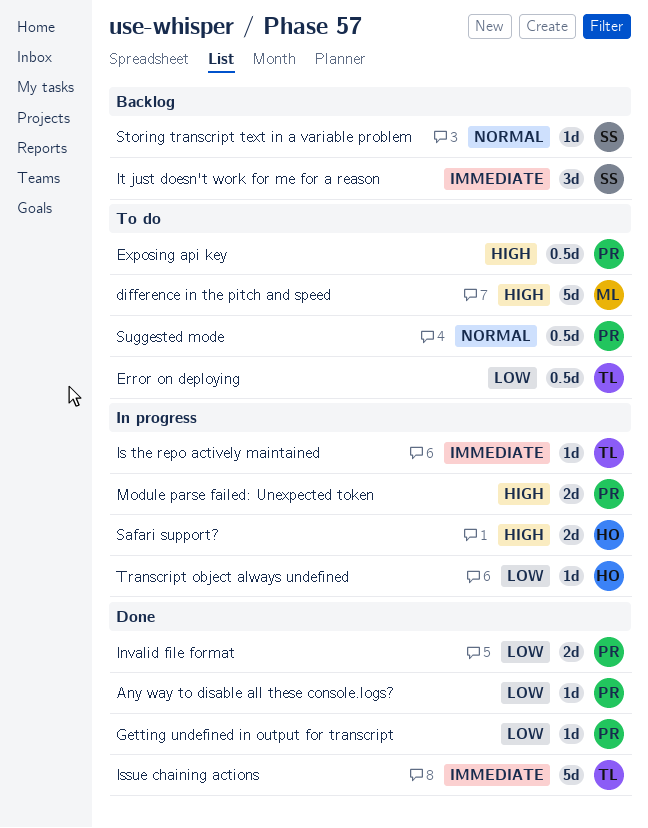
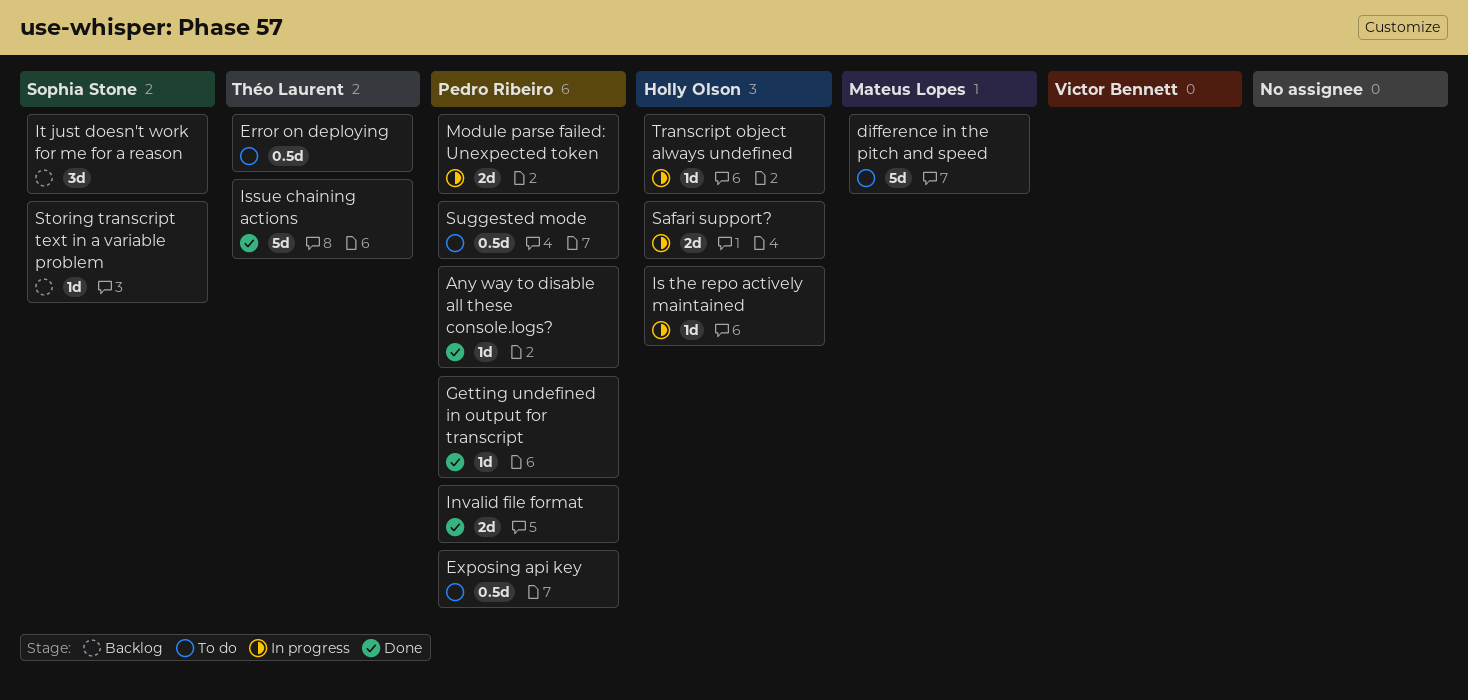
Is the repo actively maintained, owner: Théo Laurent -> Holly Olson

